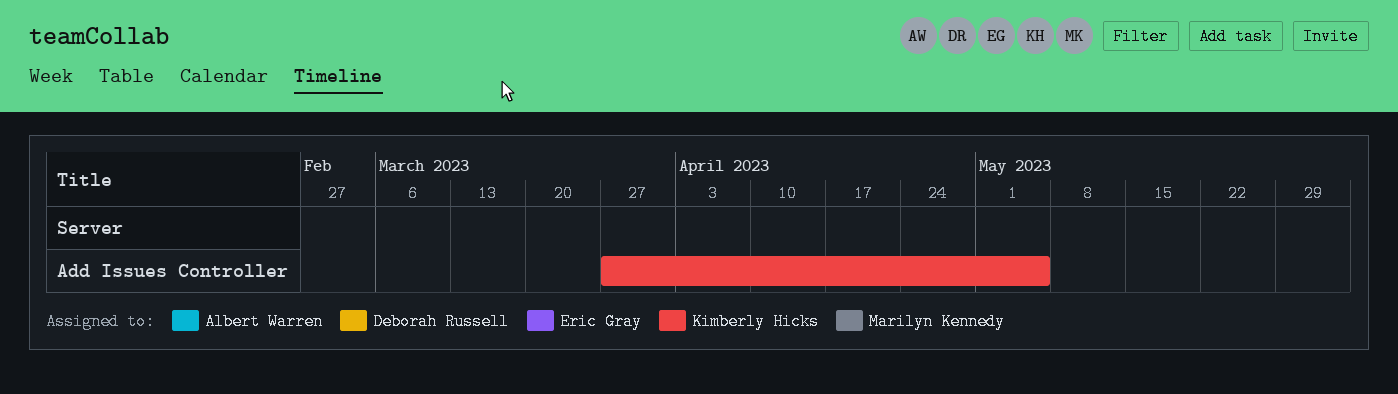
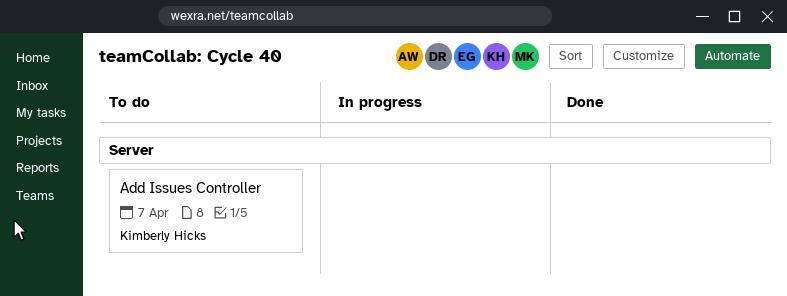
Add Issues Controller, due: May 5 -> Apr 7

